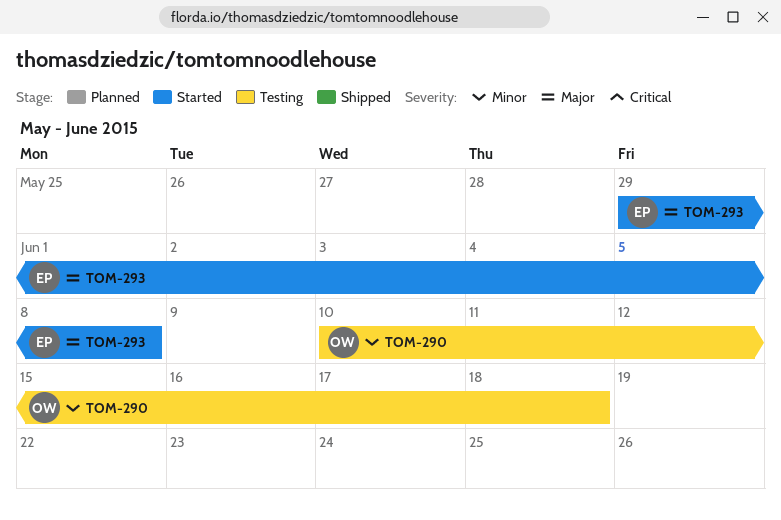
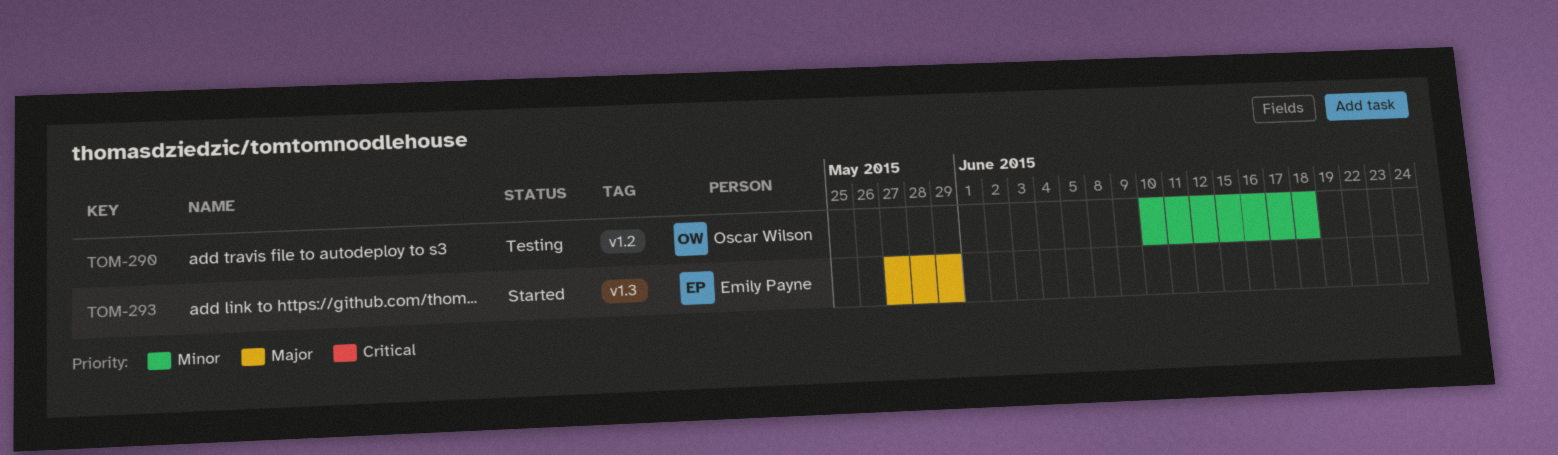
TOM-293, start: May 29 -> May 27
TOM-293, due: Jun 8 -> May 29

